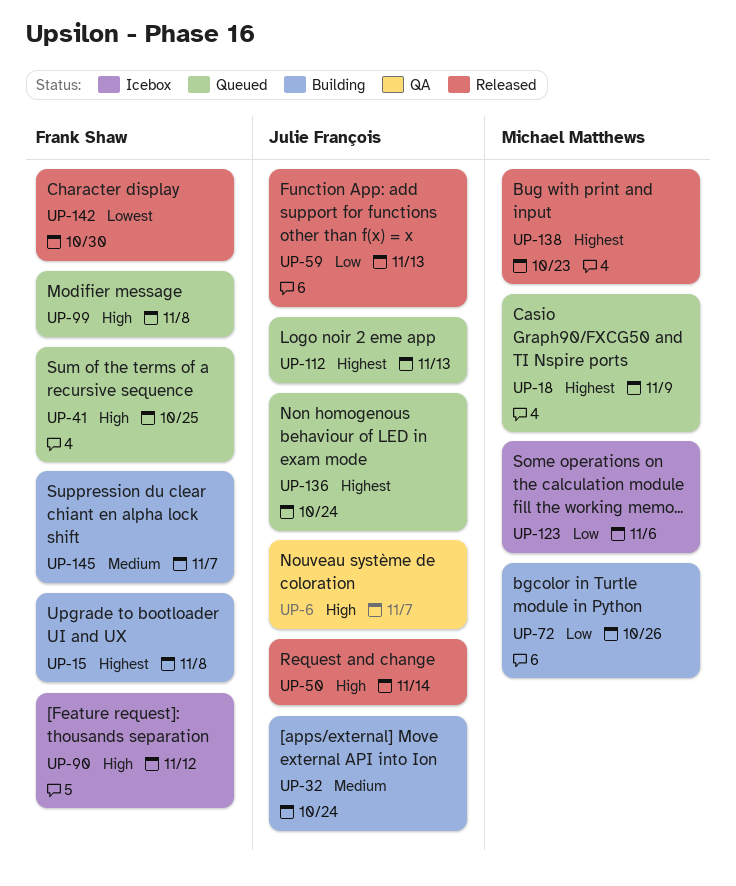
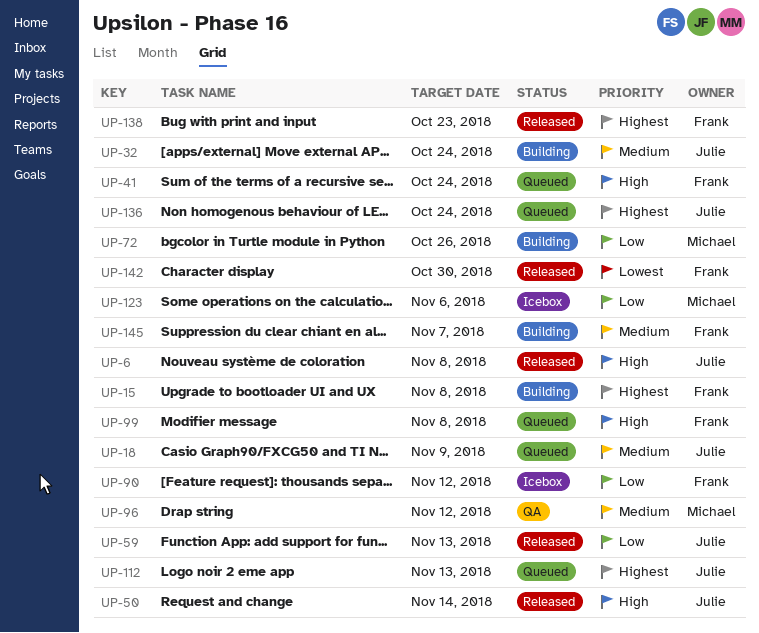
UP-6, status: QA -> Released
UP-6, due: Nov 7 -> Nov 8
UP-18, owner: Michael Matthews -> Julie François
UP-18, priority: Highest -> Medium
UP-41, due: Oct 25 -> Oct 24
UP-90, priority: High -> Low
UP-96: none -> present
UP-138, owner: Michael Matthews -> Frank Shaw

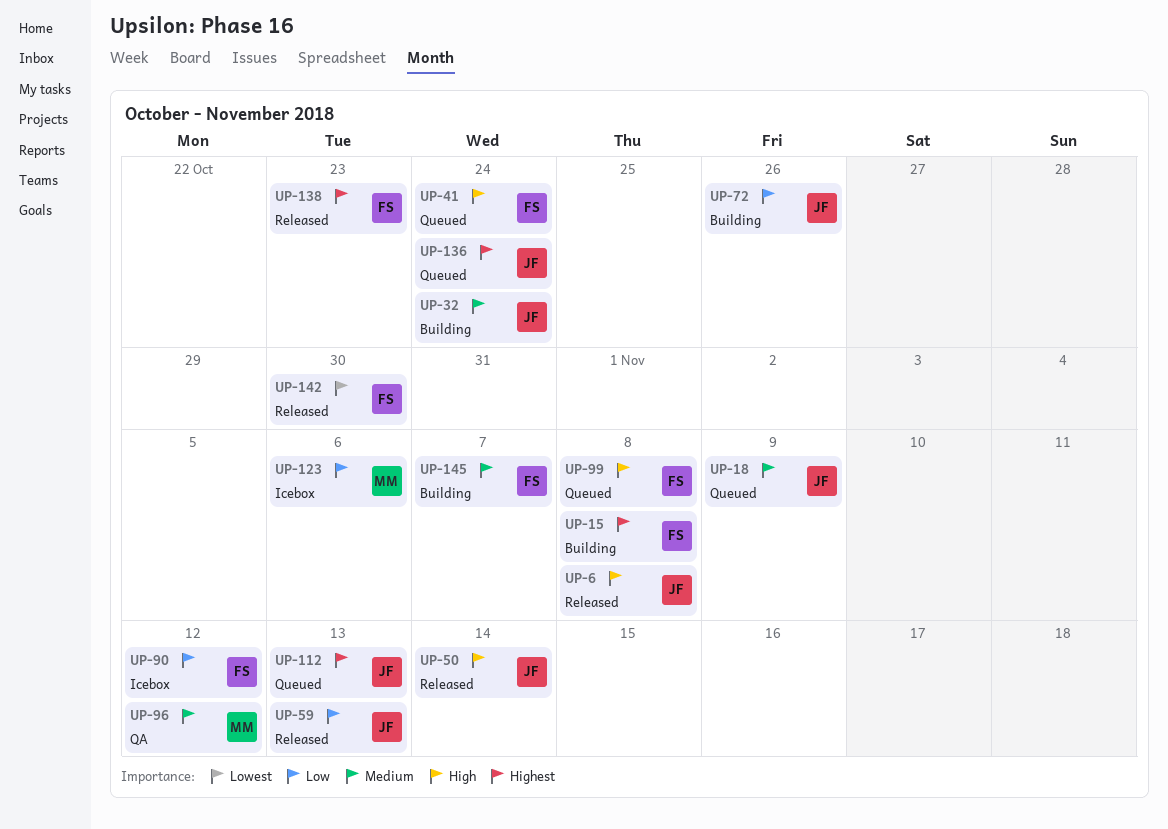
UP-72, owner: Michael -> Julie

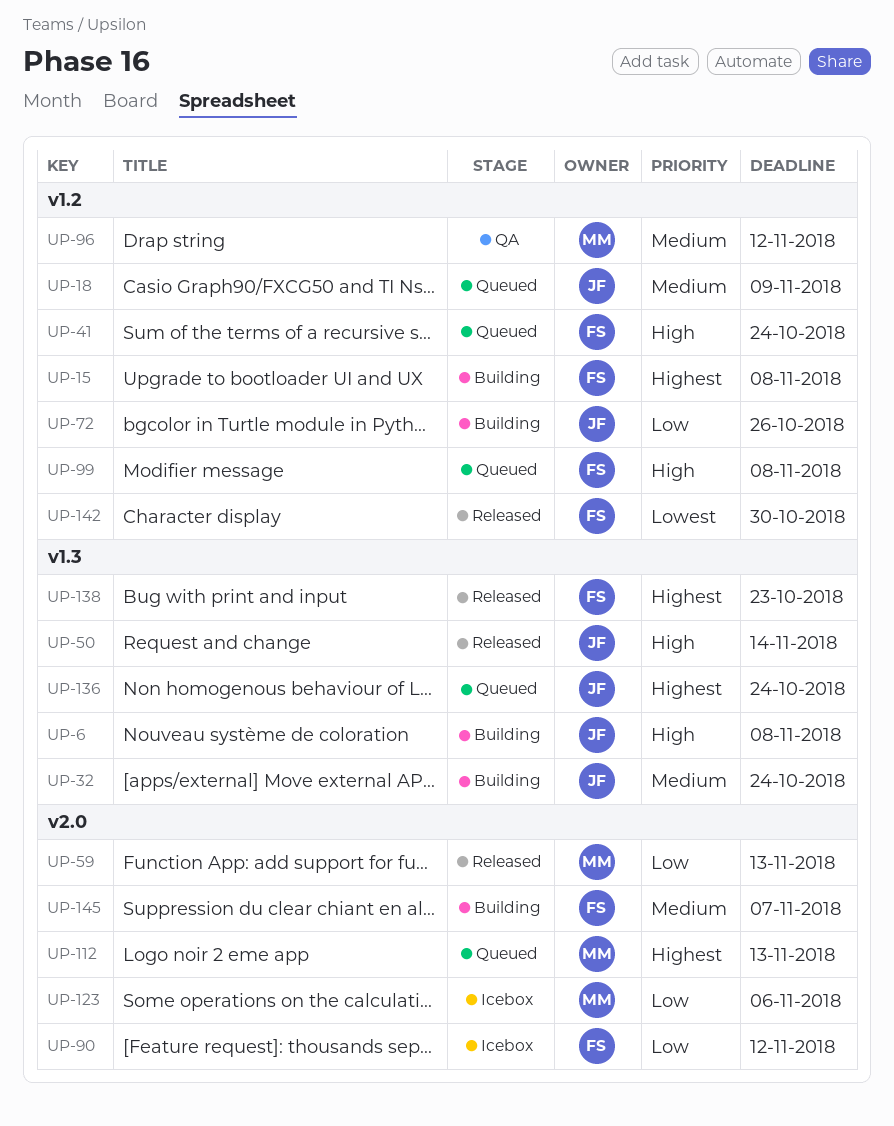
UP-6, status: Released -> Building
UP-59, owner: JF -> MM
UP-112, owner: JF -> MM

